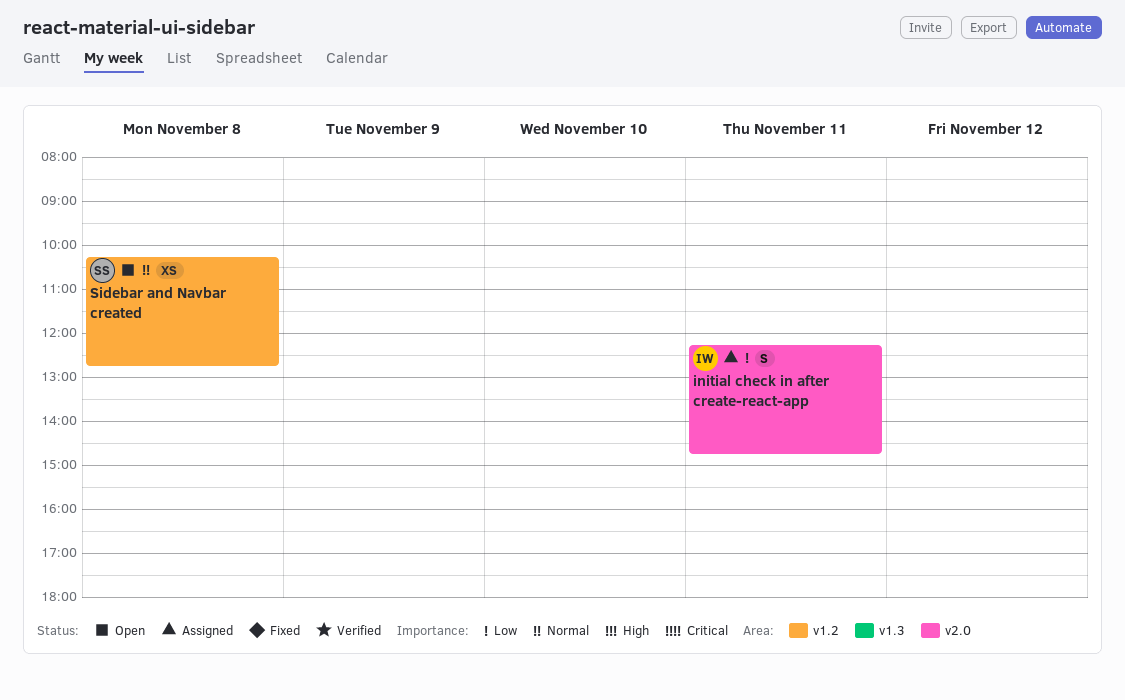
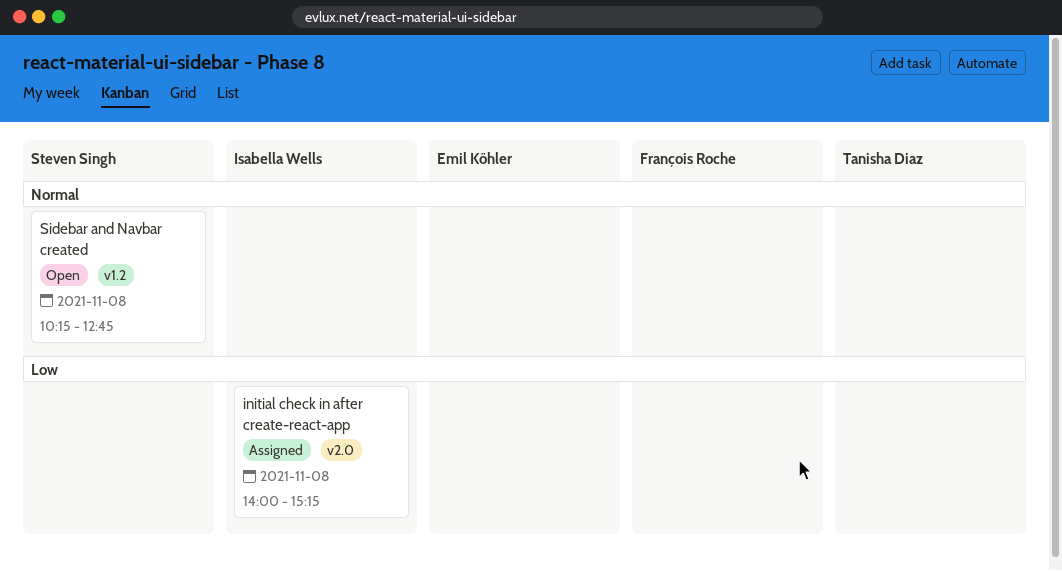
initial check in after create-react-app, day: Nov 11 -> Nov 8
initial check in after create-react-app, begins: 12:15 -> 14:00
initial check in after create-react-app, ends: 14:45 -> 15:15

